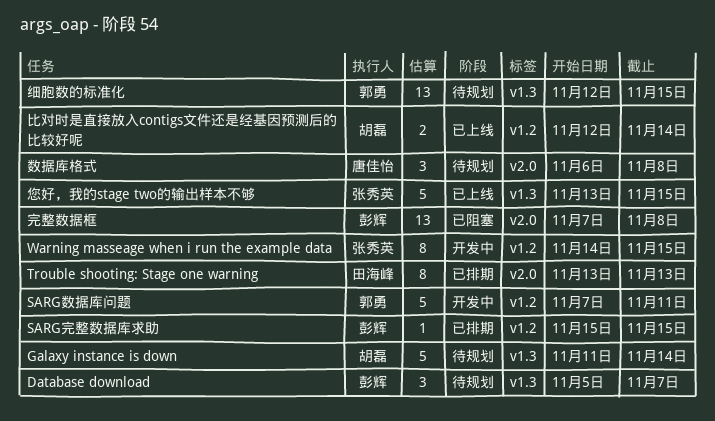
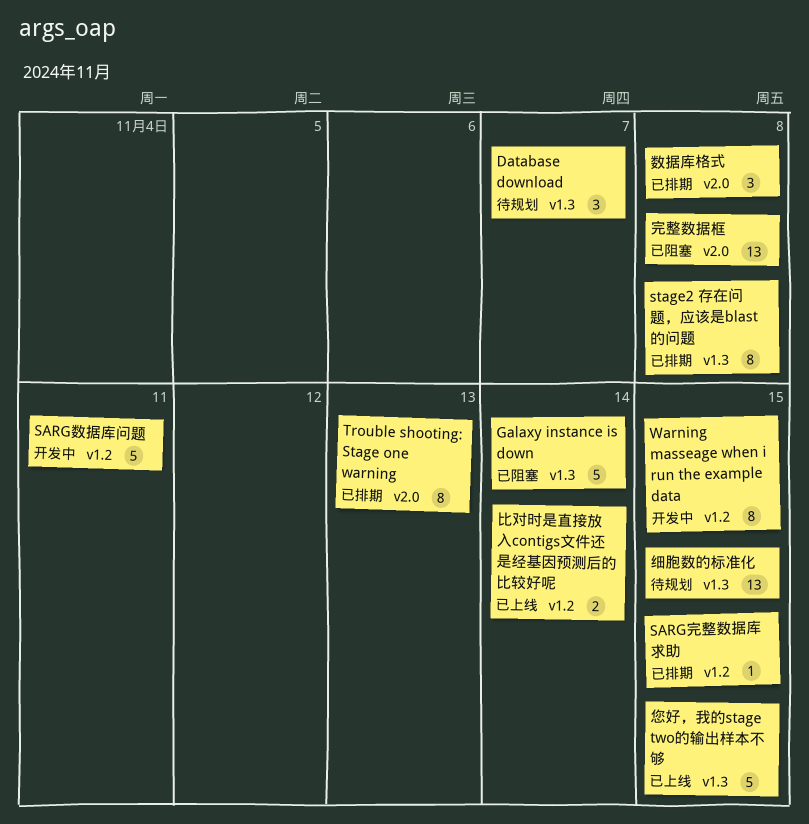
Galaxy instance is down, status: 待规划 -> 已阻塞
stage2 存在问题，应该是blast的问题: none -> present
数据库格式, status: 待规划 -> 已排期

